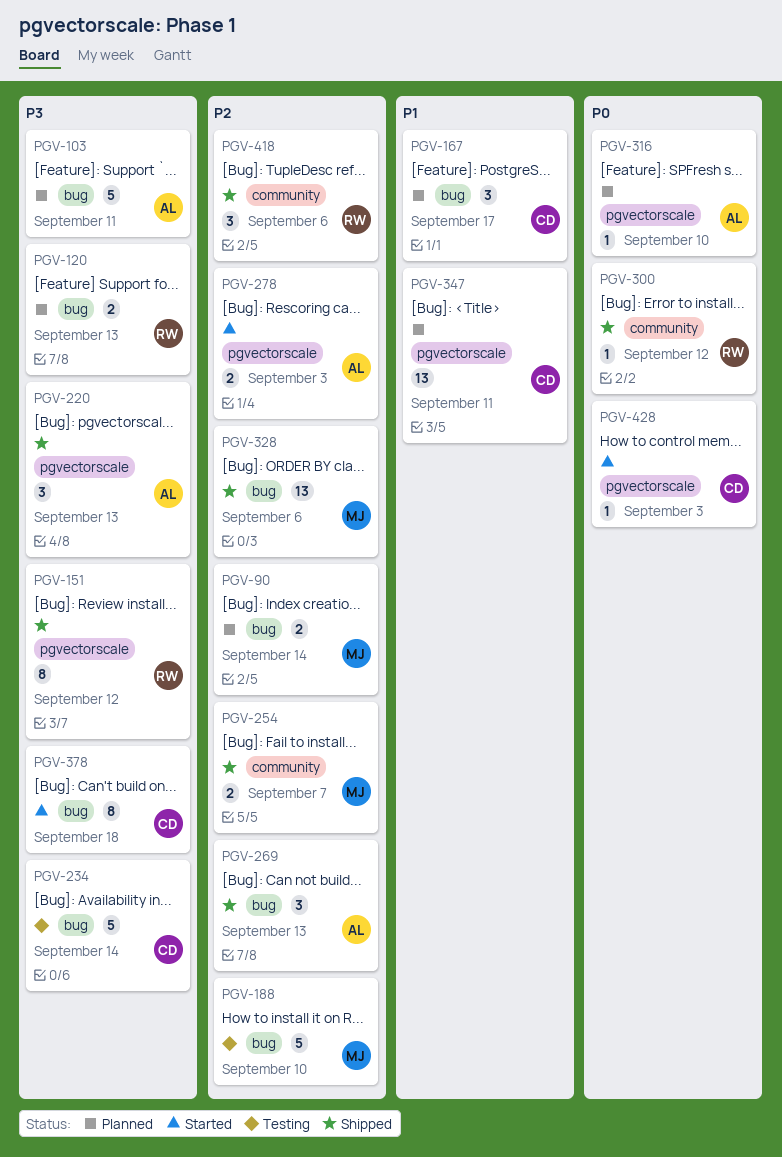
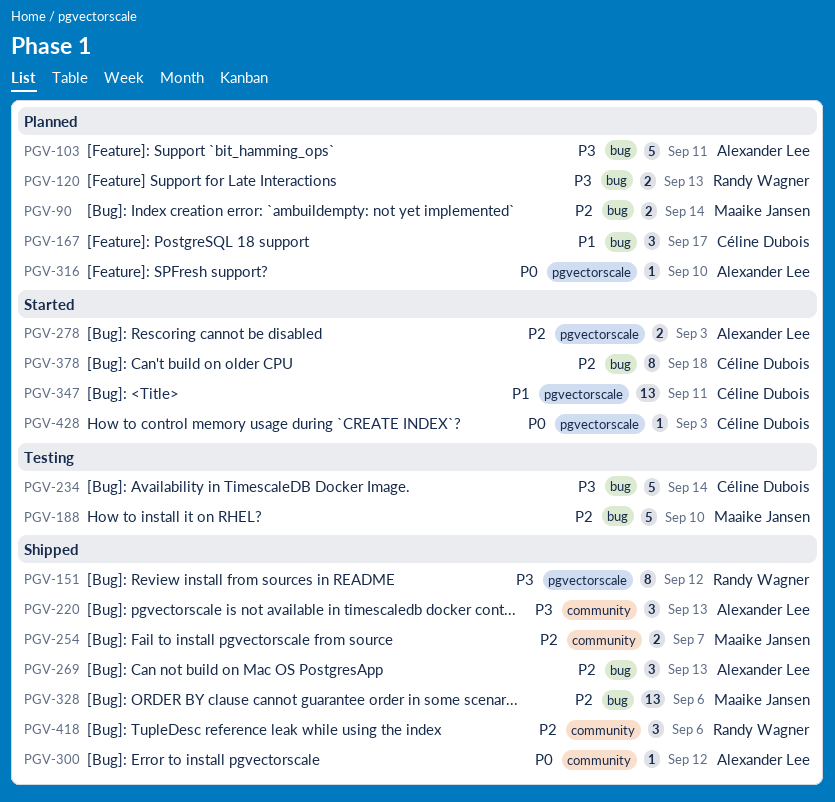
PGV-220, label: pgvectorscale -> community
PGV-300, owner: Randy Wagner -> Alexander Lee
PGV-347, status: Planned -> Started
PGV-378, priority: P3 -> P2

